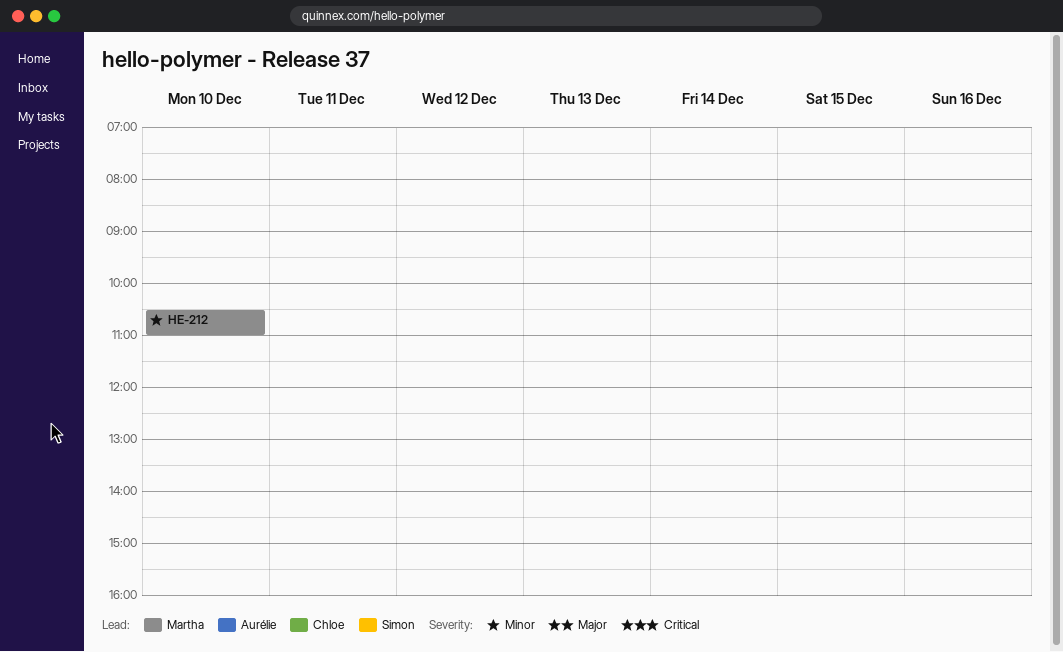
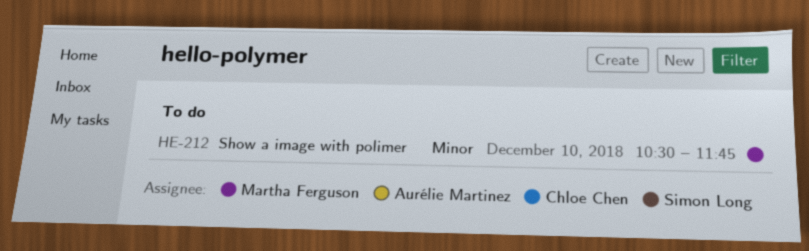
HE-212, ends: 11:00 -> 11:45

